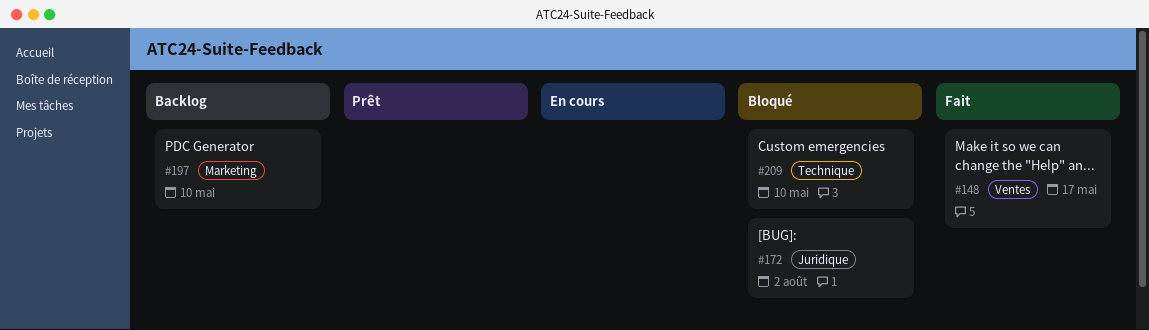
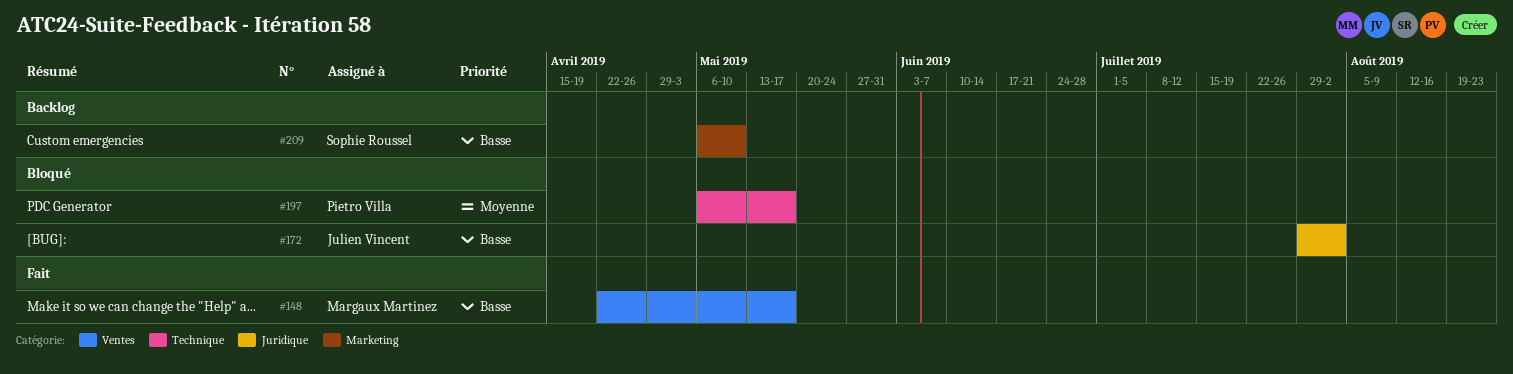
#197, status: Backlog -> Bloqué
#197, label: Marketing -> Technique
#197, due: May 10 -> May 17
#209, status: Bloqué -> Backlog
#209, label: Technique -> Marketing

